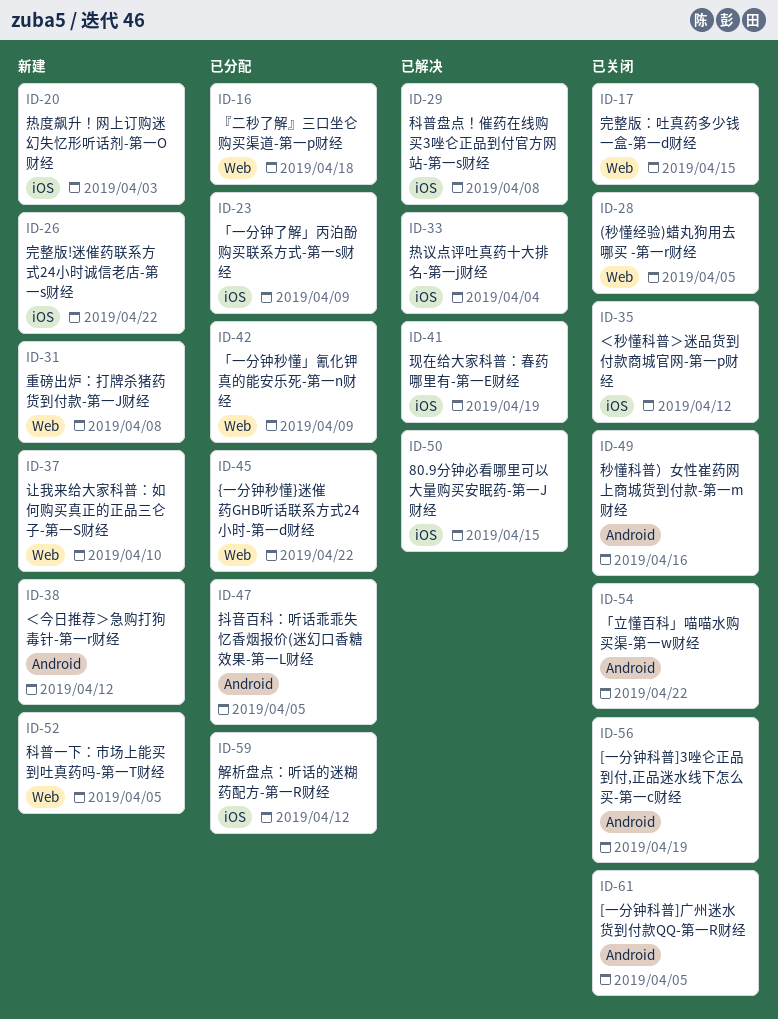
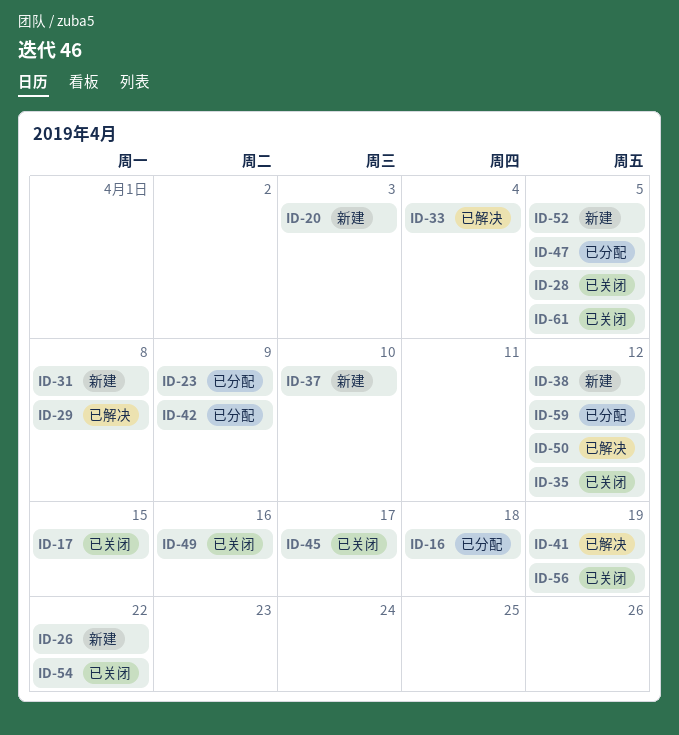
ID-45, status: 已分配 -> 已关闭
ID-45, due: Apr 22 -> Apr 17
ID-50, due: Apr 15 -> Apr 12

